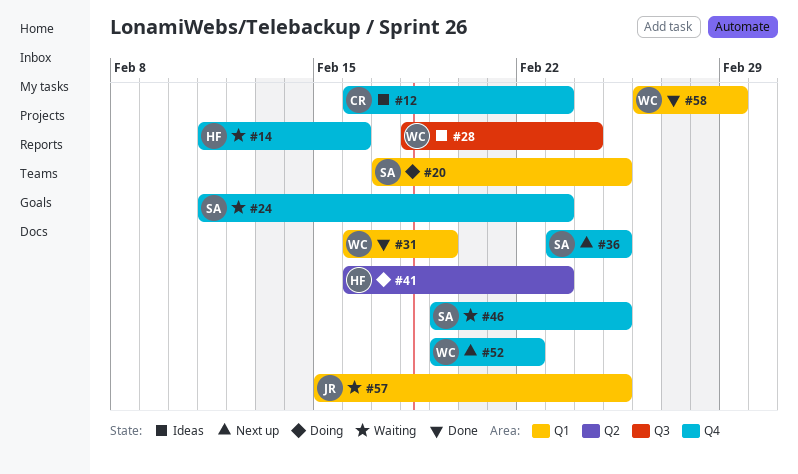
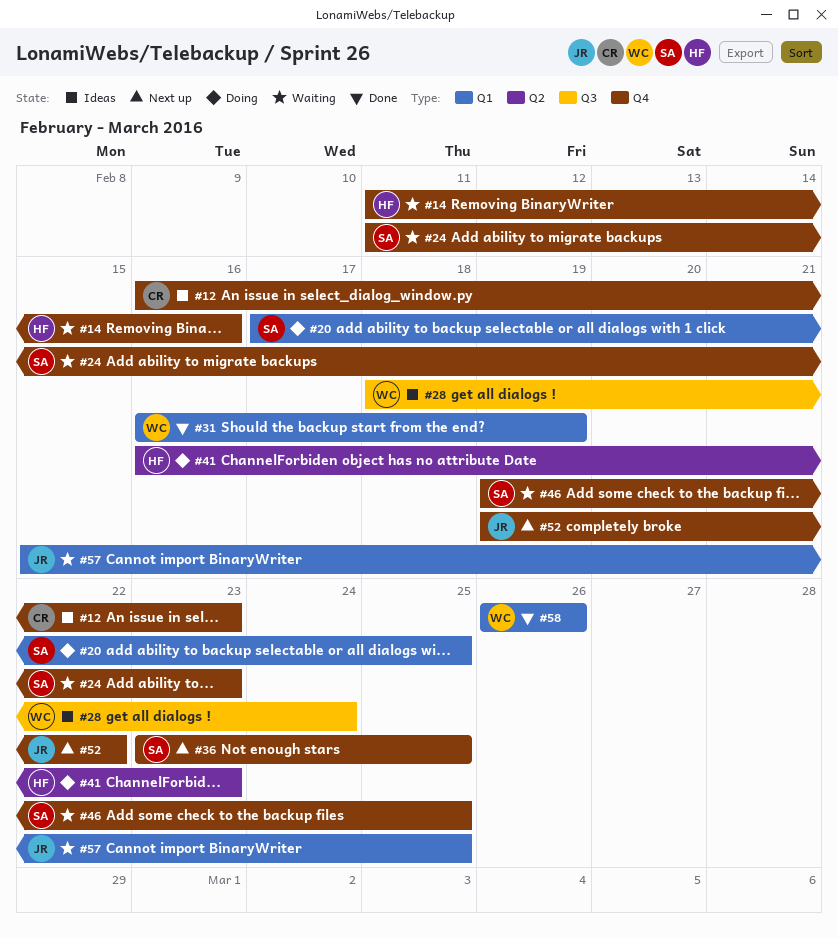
#52, owner: WC -> JR
#58, due: Feb 29 -> Feb 26

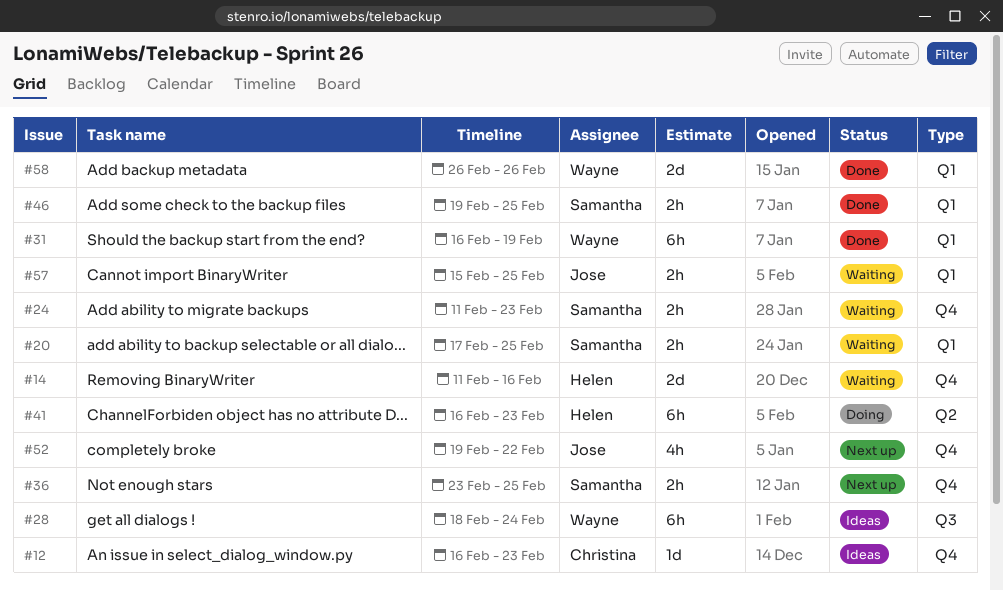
#20, status: Doing -> Waiting
#46, status: Waiting -> Done
#46, label: Q4 -> Q1

